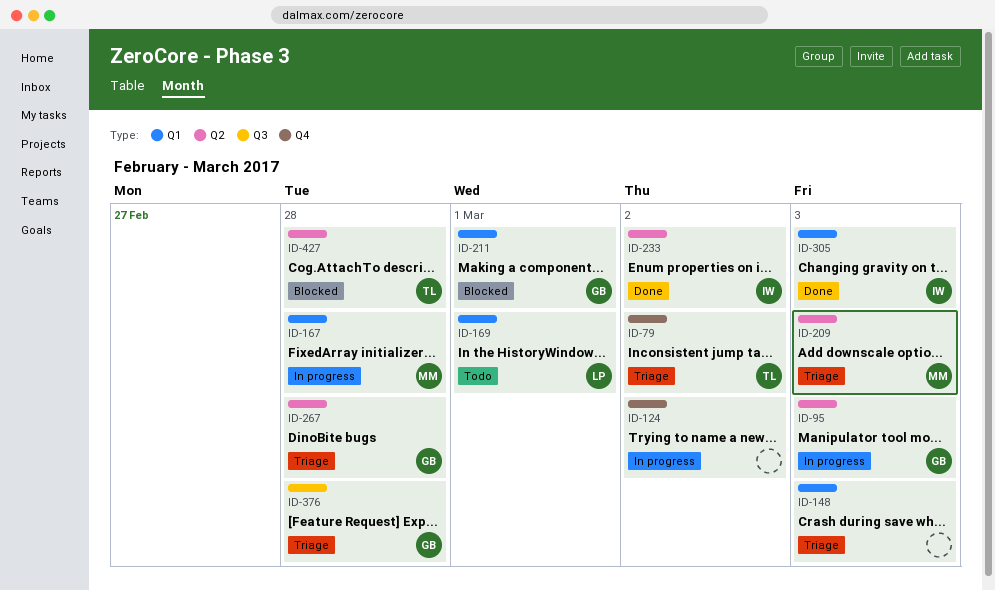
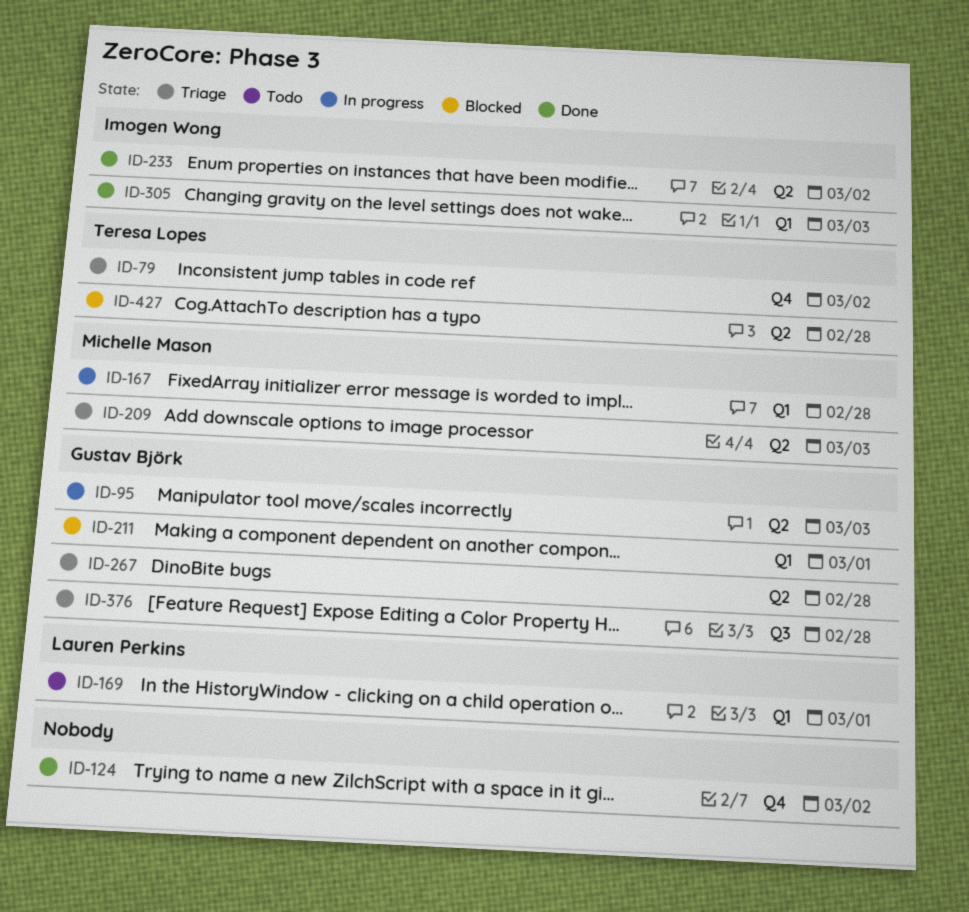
ID-124, status: In progress -> Done
ID-148: present -> none

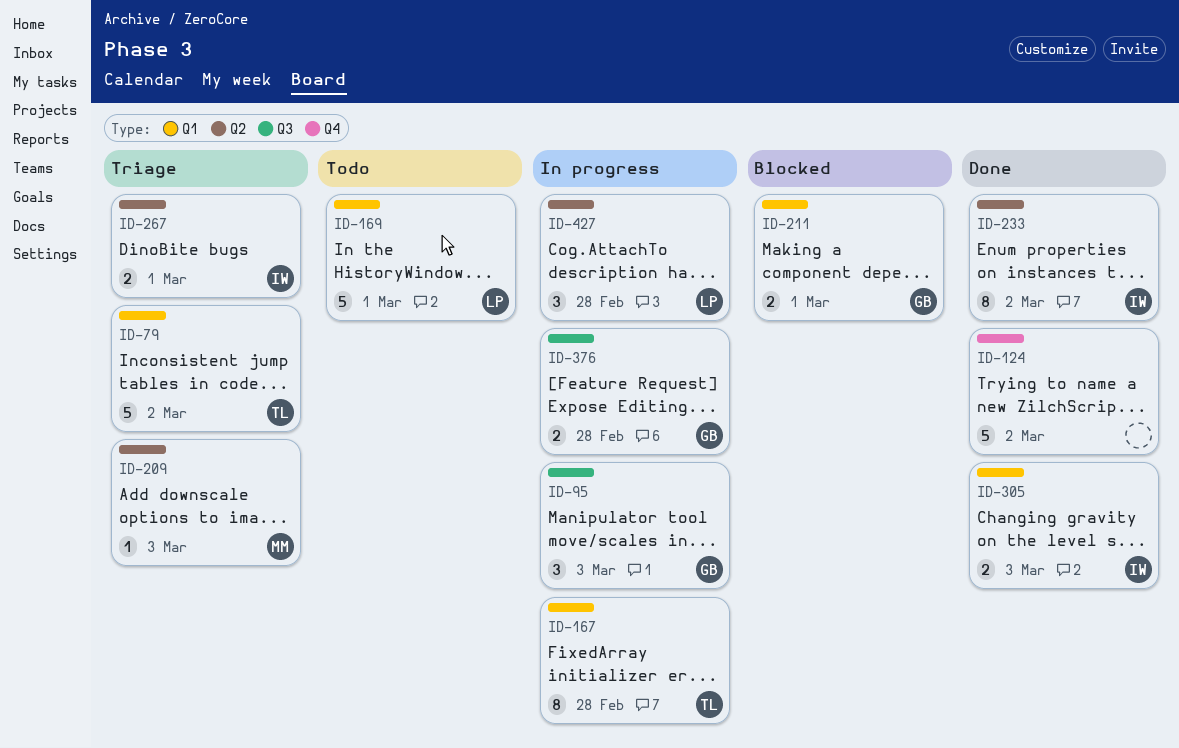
ID-79, label: Q4 -> Q1
ID-95, label: Q2 -> Q3
ID-167, owner: Michelle Mason -> Teresa Lopes
ID-267, owner: Gustav Björk -> Imogen Wong
ID-267, due: Feb 28 -> Mar 1
ID-376, status: Triage -> In progress
ID-427, status: Blocked -> In progress
ID-427, owner: Teresa Lopes -> Lauren Perkins

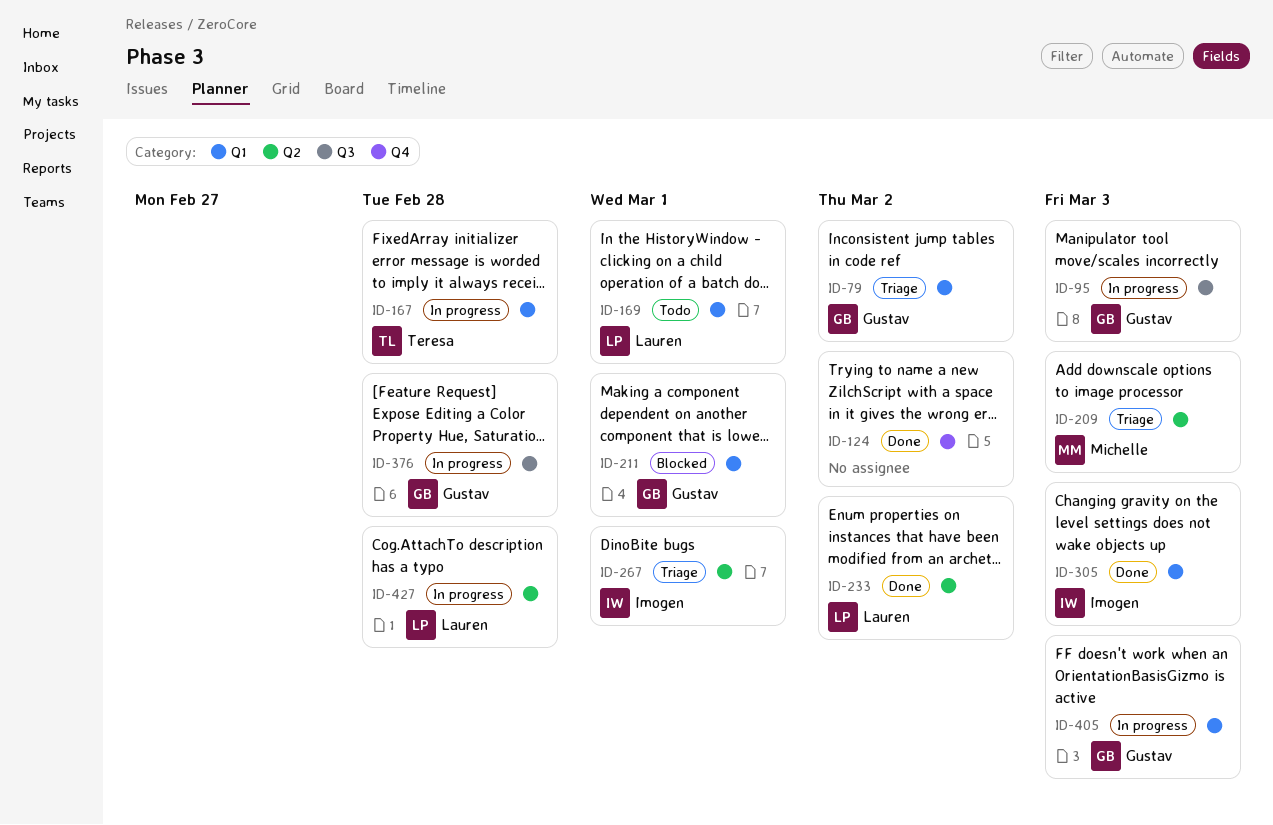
ID-79, owner: Teresa -> Gustav
ID-233, owner: Imogen -> Lauren
ID-405: none -> present

